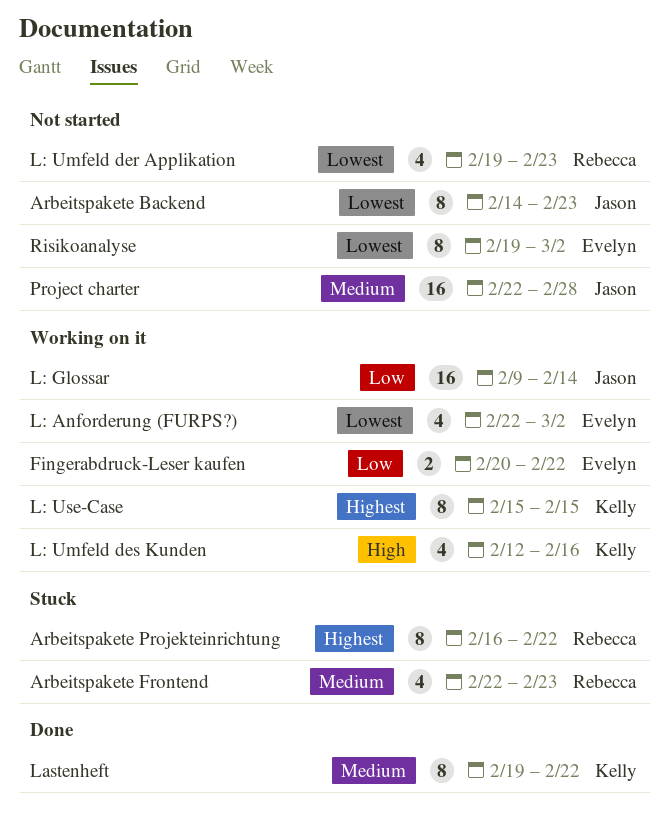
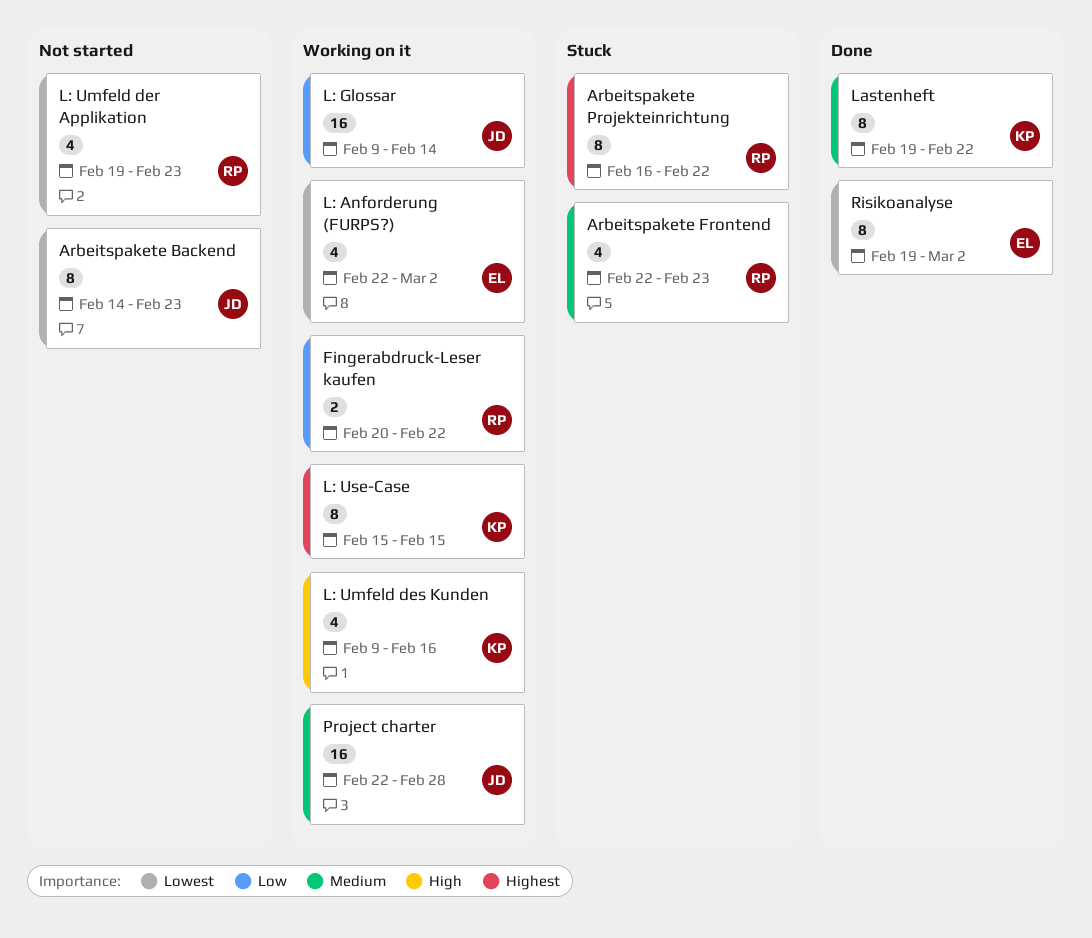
Fingerabdruck-Leser kaufen, owner: Evelyn -> Rebecca
L: Umfeld des Kunden, start: Feb 12 -> Feb 9
Project charter, status: Not started -> Working on it
Risikoanalyse, status: Not started -> Done

